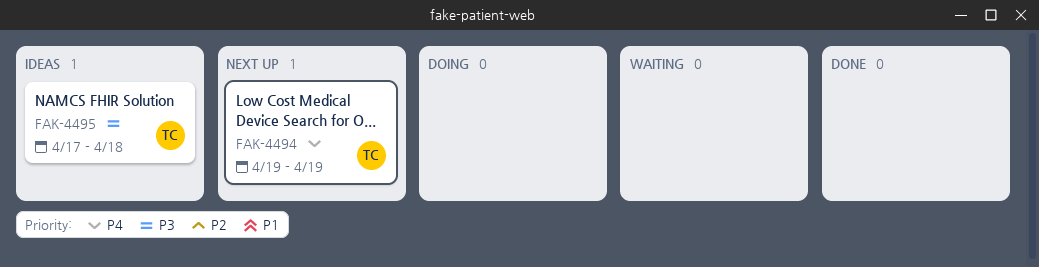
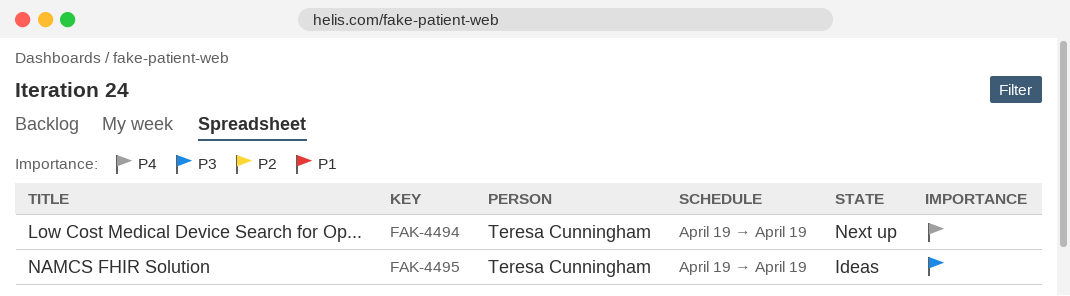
FAK-4495, start: Apr 17 -> Apr 19
FAK-4495, due: Apr 18 -> Apr 19

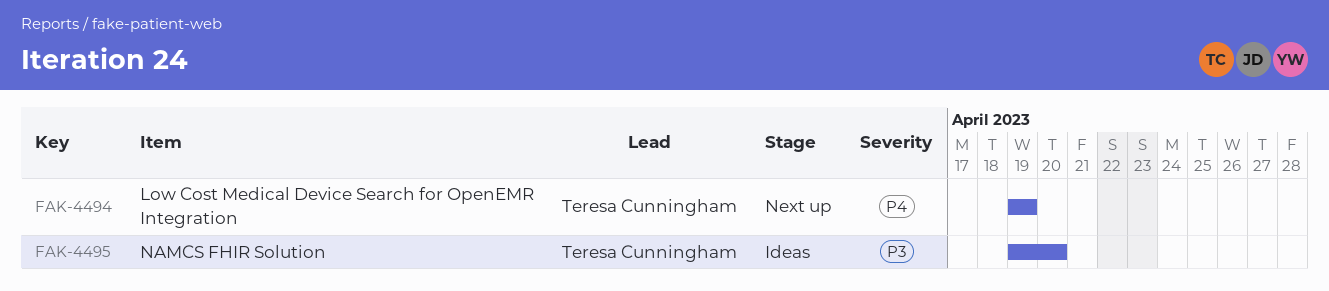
FAK-4495, due: Apr 19 -> Apr 20

